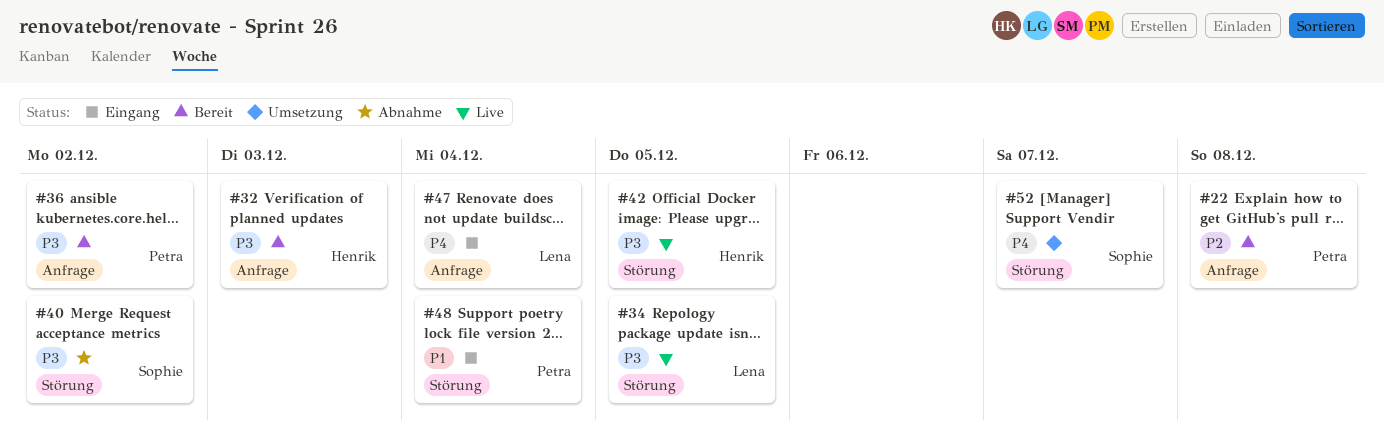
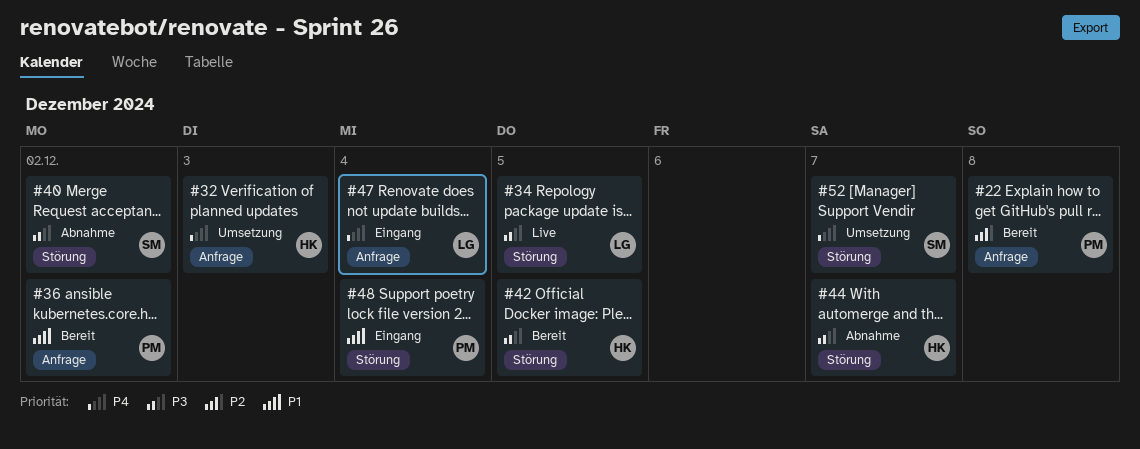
#32, status: Bereit -> Umsetzung
#32, priority: P3 -> P4
#36, priority: P3 -> P1
#42, status: Live -> Bereit
#44: none -> present

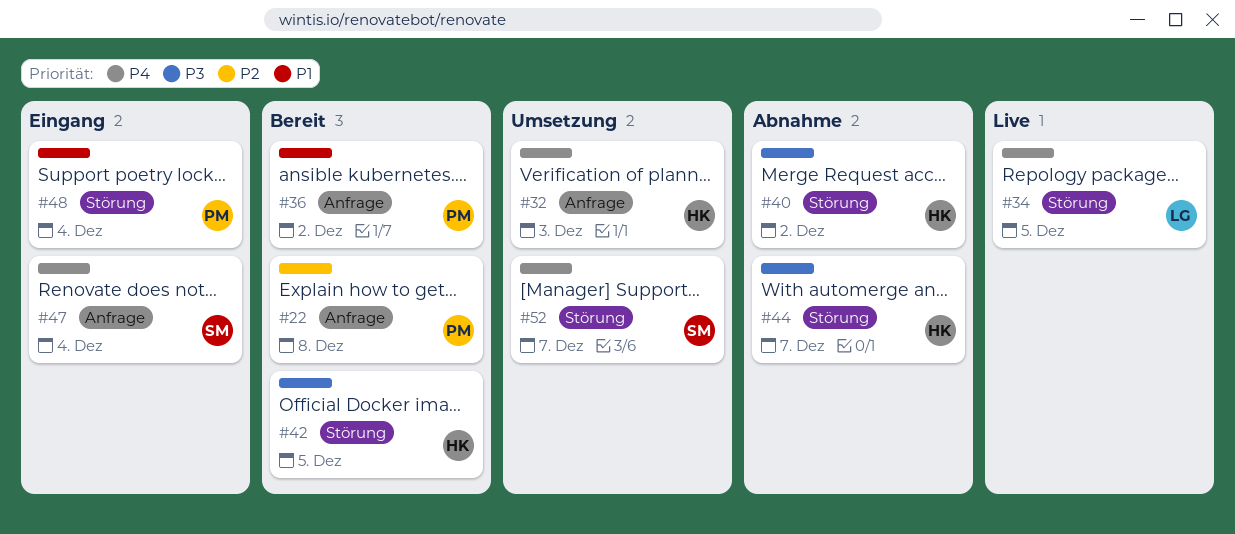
#34, priority: P3 -> P4
#40, owner: SM -> HK
#47, owner: LG -> SM

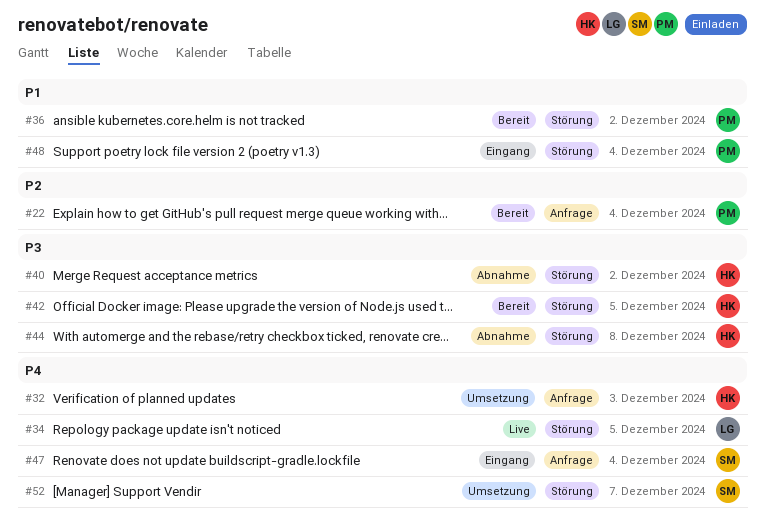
#22, due: Dec 8 -> Dec 4
#36, label: Anfrage -> Störung
#44, due: Dec 7 -> Dec 8

